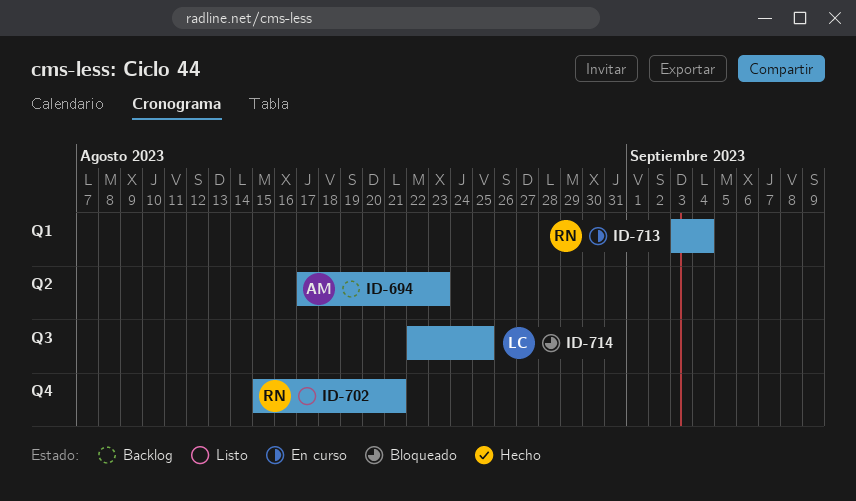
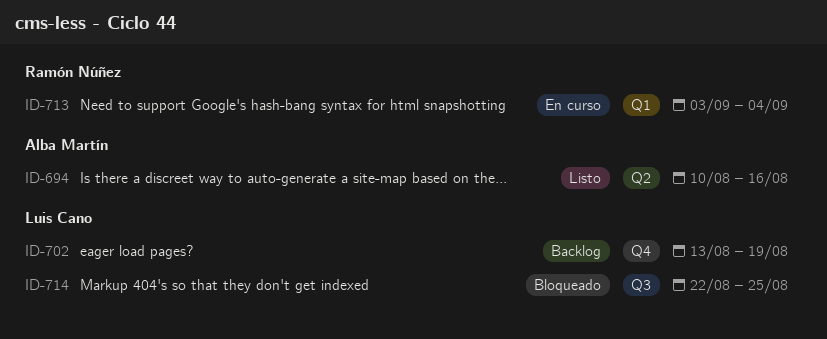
ID-694, status: Backlog -> Listo
ID-694, start: Aug 17 -> Aug 10
ID-694, due: Aug 23 -> Aug 16
ID-702, status: Listo -> Backlog
ID-702, owner: Ramón Núñez -> Luis Cano
ID-702, start: Aug 15 -> Aug 13
ID-702, due: Aug 21 -> Aug 19

